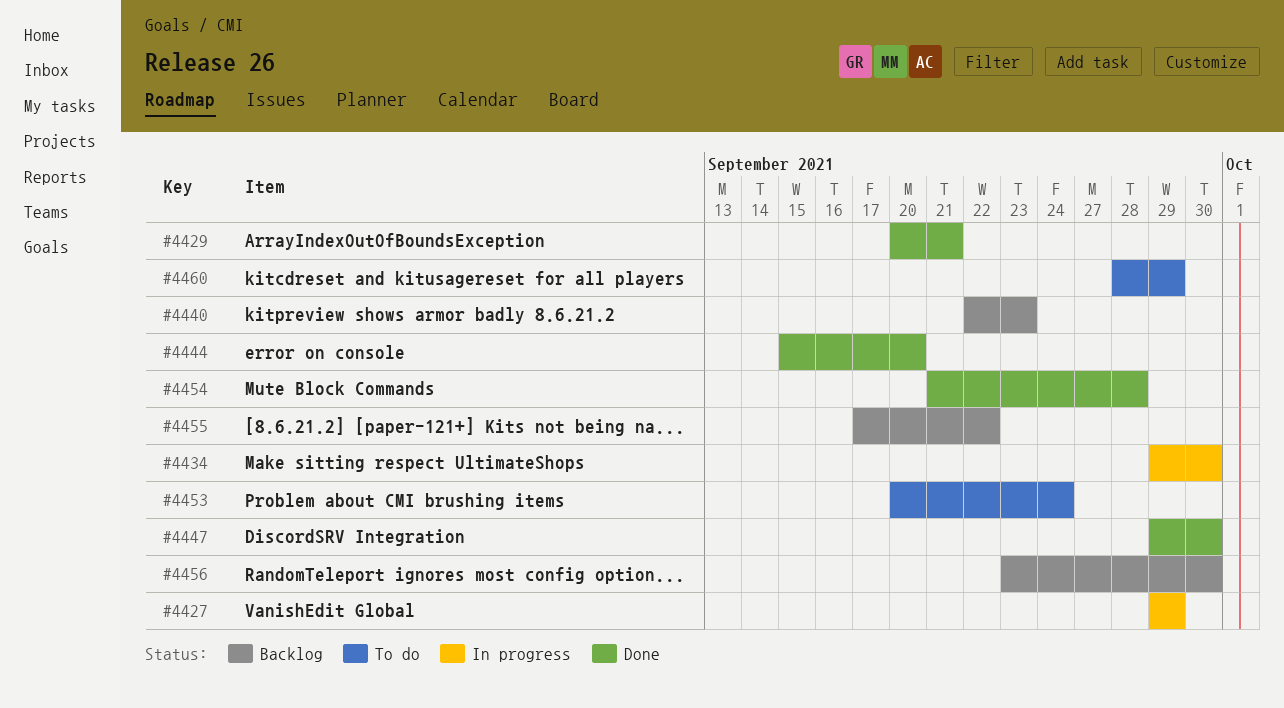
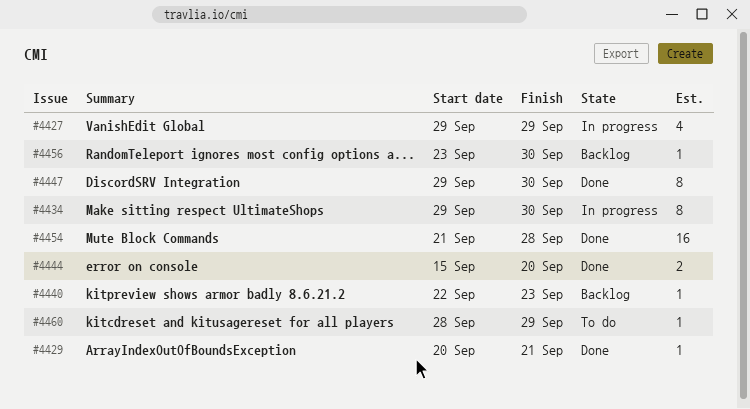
#4453: present -> none
#4455: present -> none

